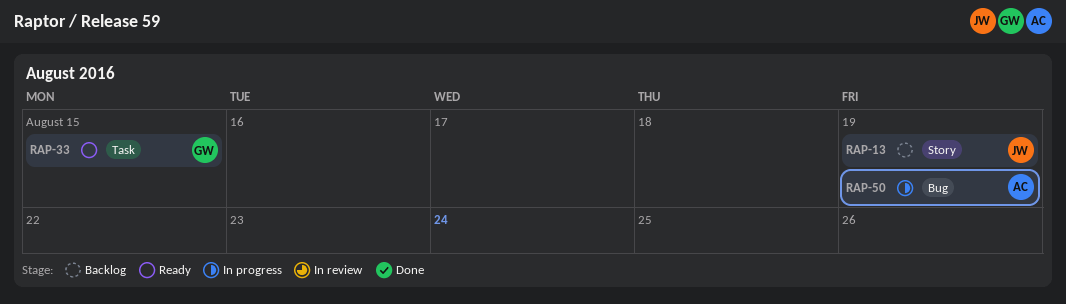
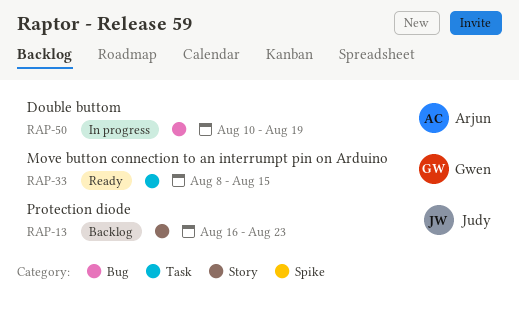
RAP-13, due: Aug 19 -> Aug 23

